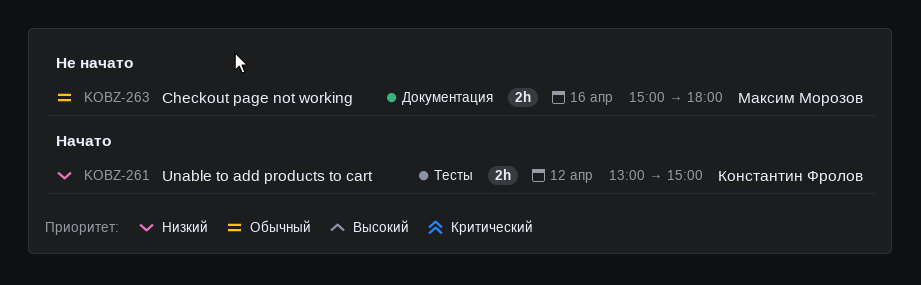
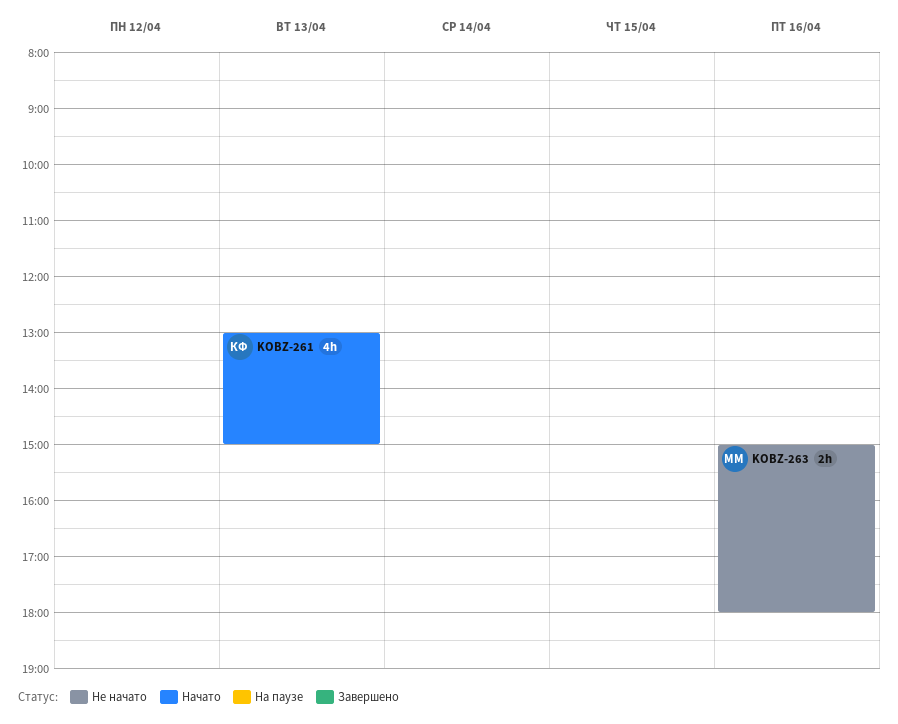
KOBZ-261, estimate: 2h -> 4h
KOBZ-261, day: Apr 12 -> Apr 13

